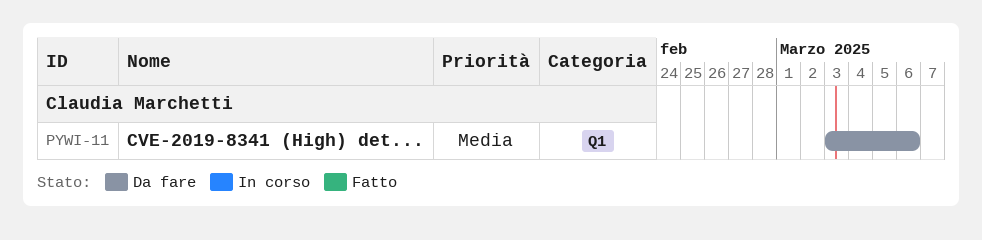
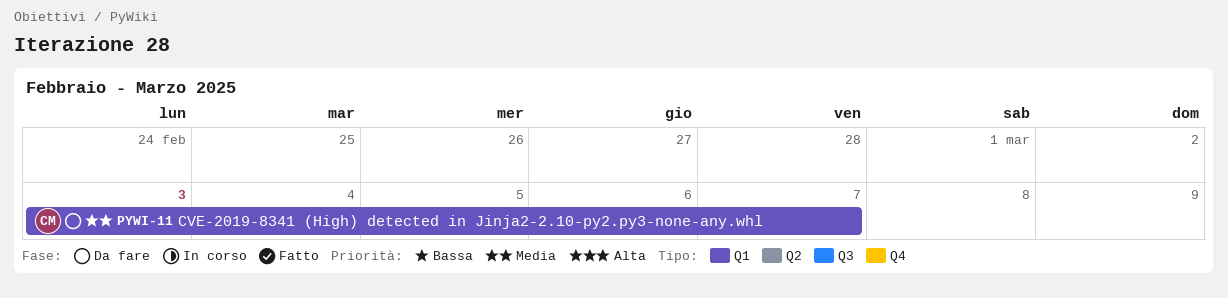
PYWI-11, due: Mar 6 -> Mar 7

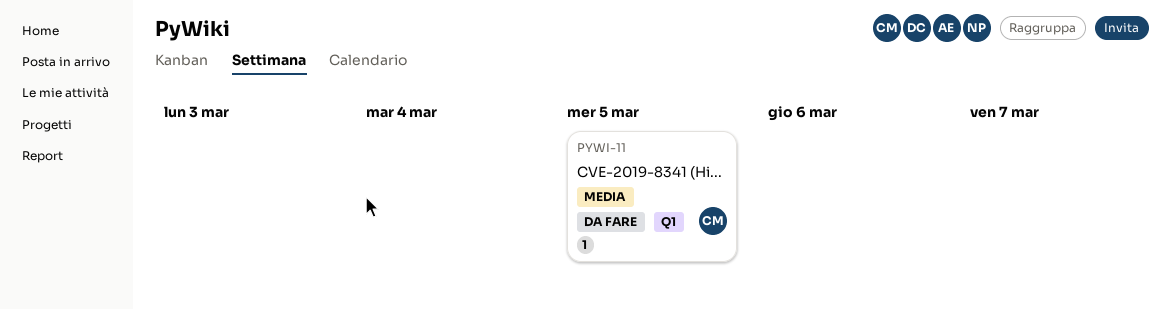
PYWI-11, due: Mar 7 -> Mar 5

